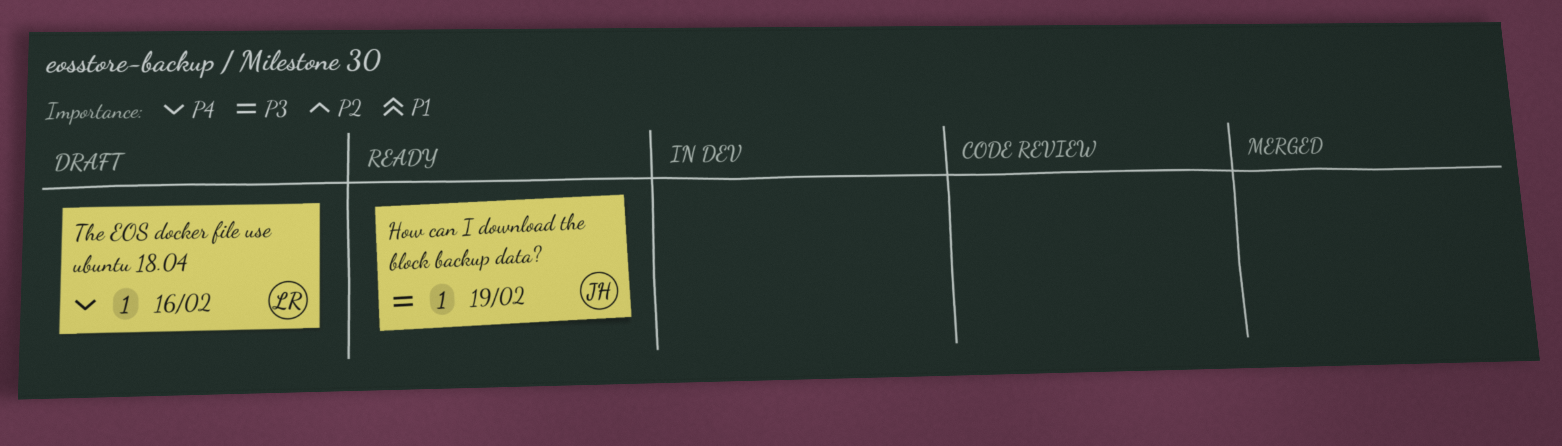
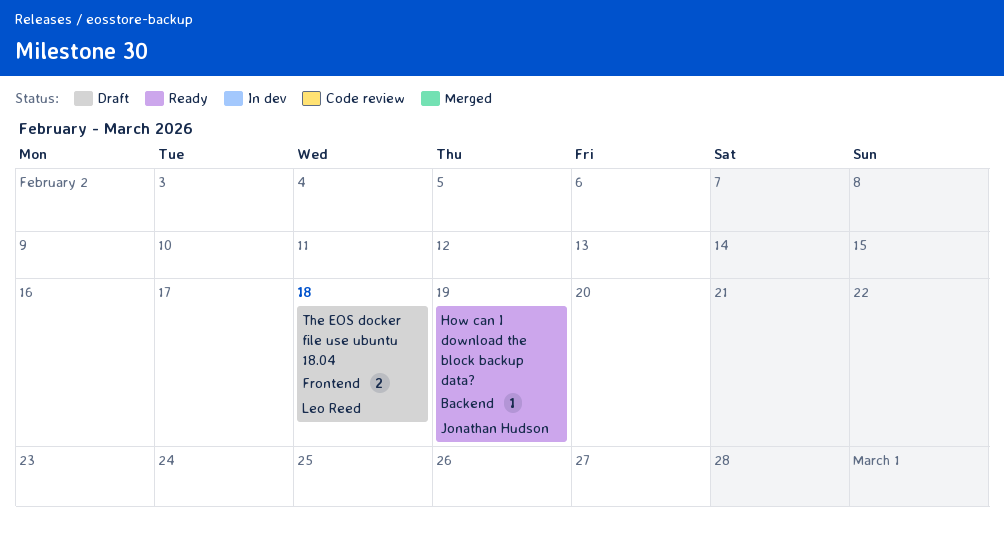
The EOS docker file use ubuntu 18.04, estimate: 1 -> 2
The EOS docker file use ubuntu 18.04, due: Feb 16 -> Feb 18

